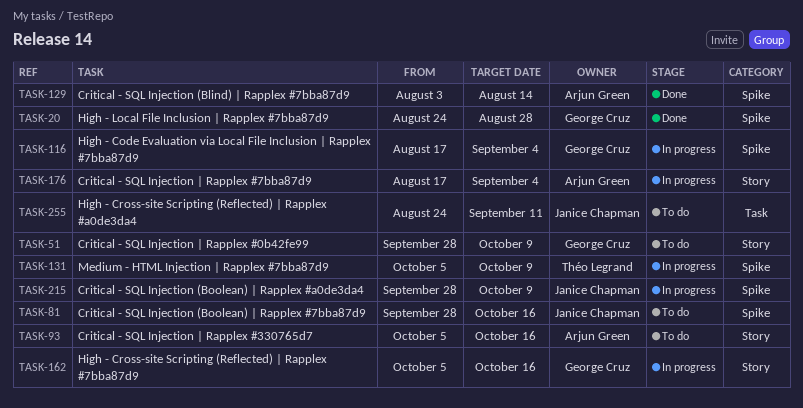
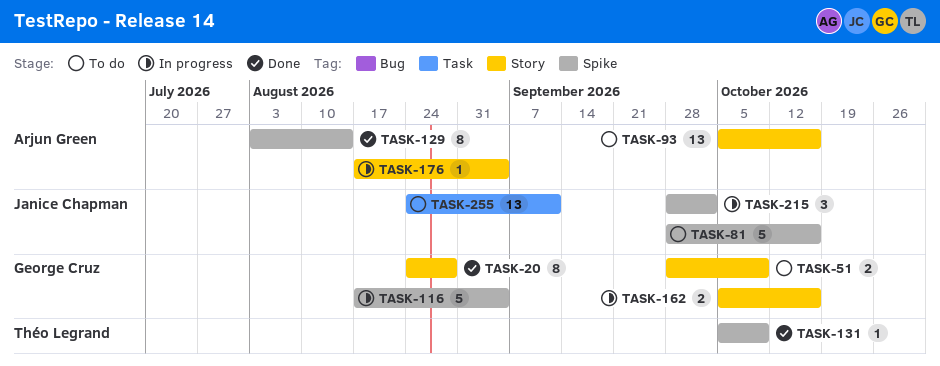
TASK-20, label: Spike -> Story
TASK-131, status: In progress -> Done
TASK-215, due: Oct 9 -> Oct 2

